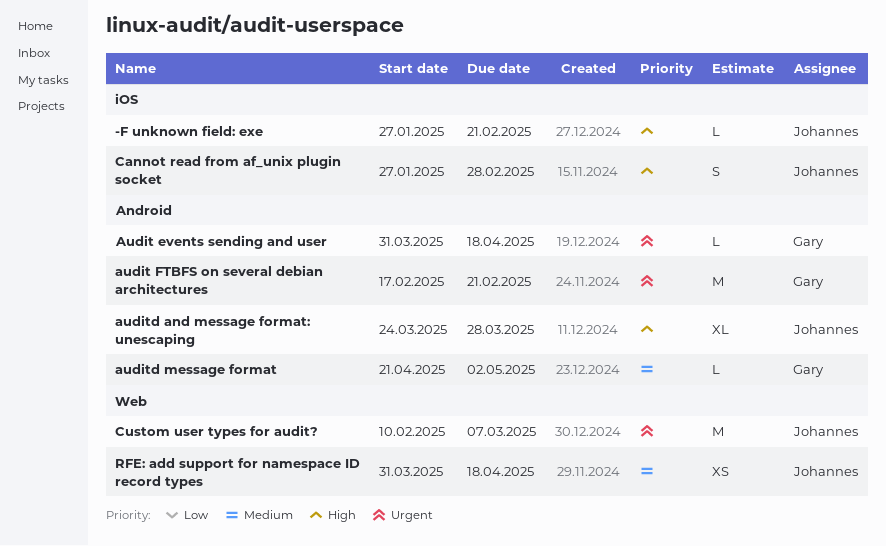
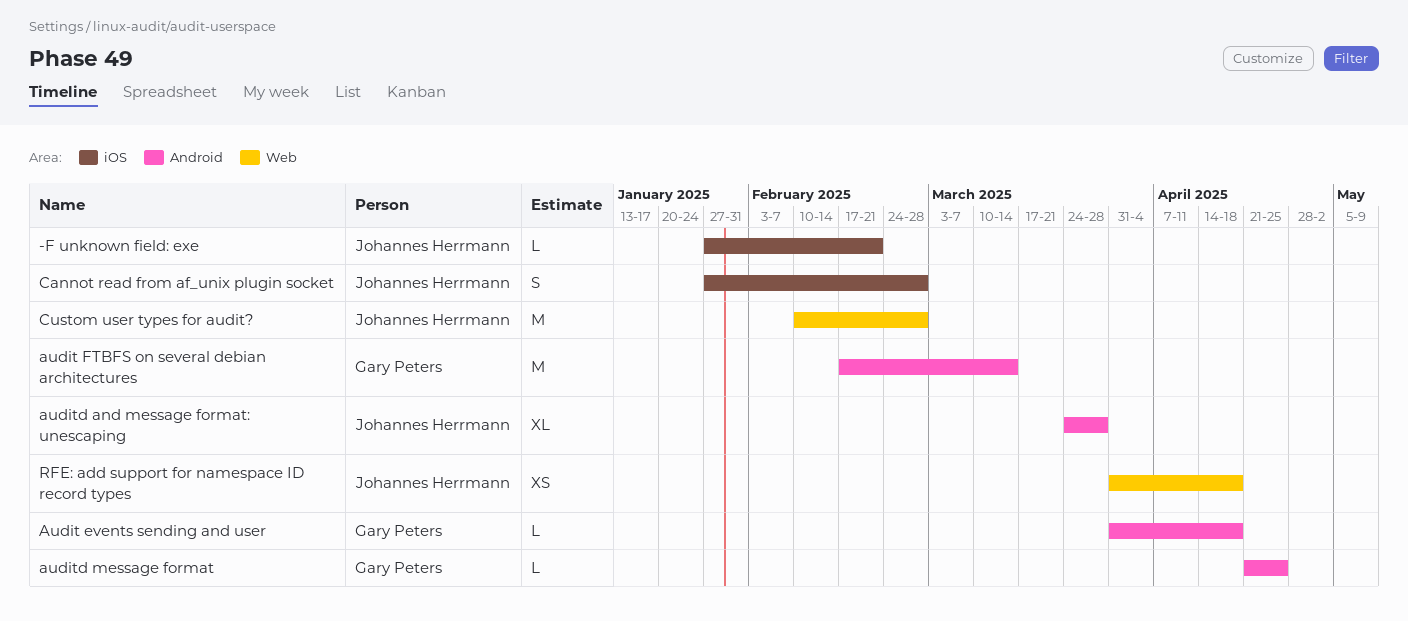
audit FTBFS on several debian architectures, due: Feb 21 -> Mar 14
auditd message format, due: May 2 -> Apr 25
Custom user types for audit?, due: Mar 7 -> Feb 28

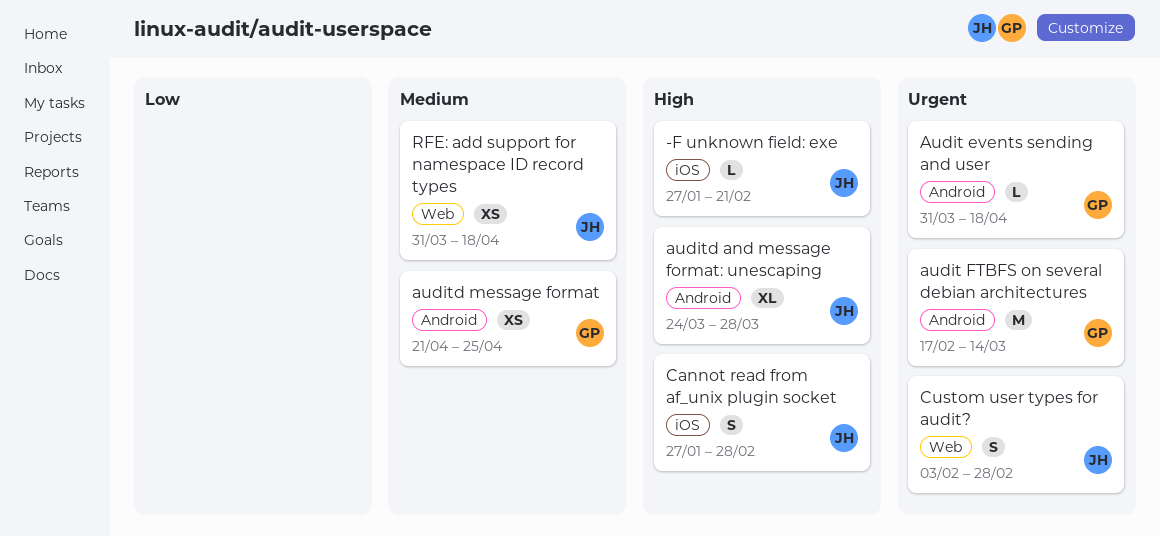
auditd message format, estimate: L -> XS
Custom user types for audit?, estimate: M -> S
Custom user types for audit?, start: Feb 10 -> Feb 3

